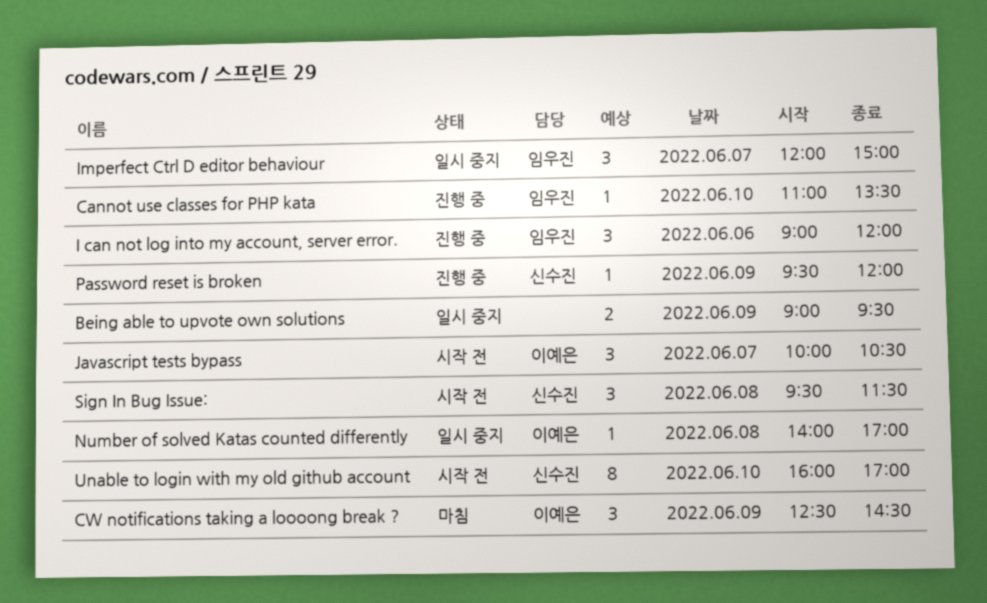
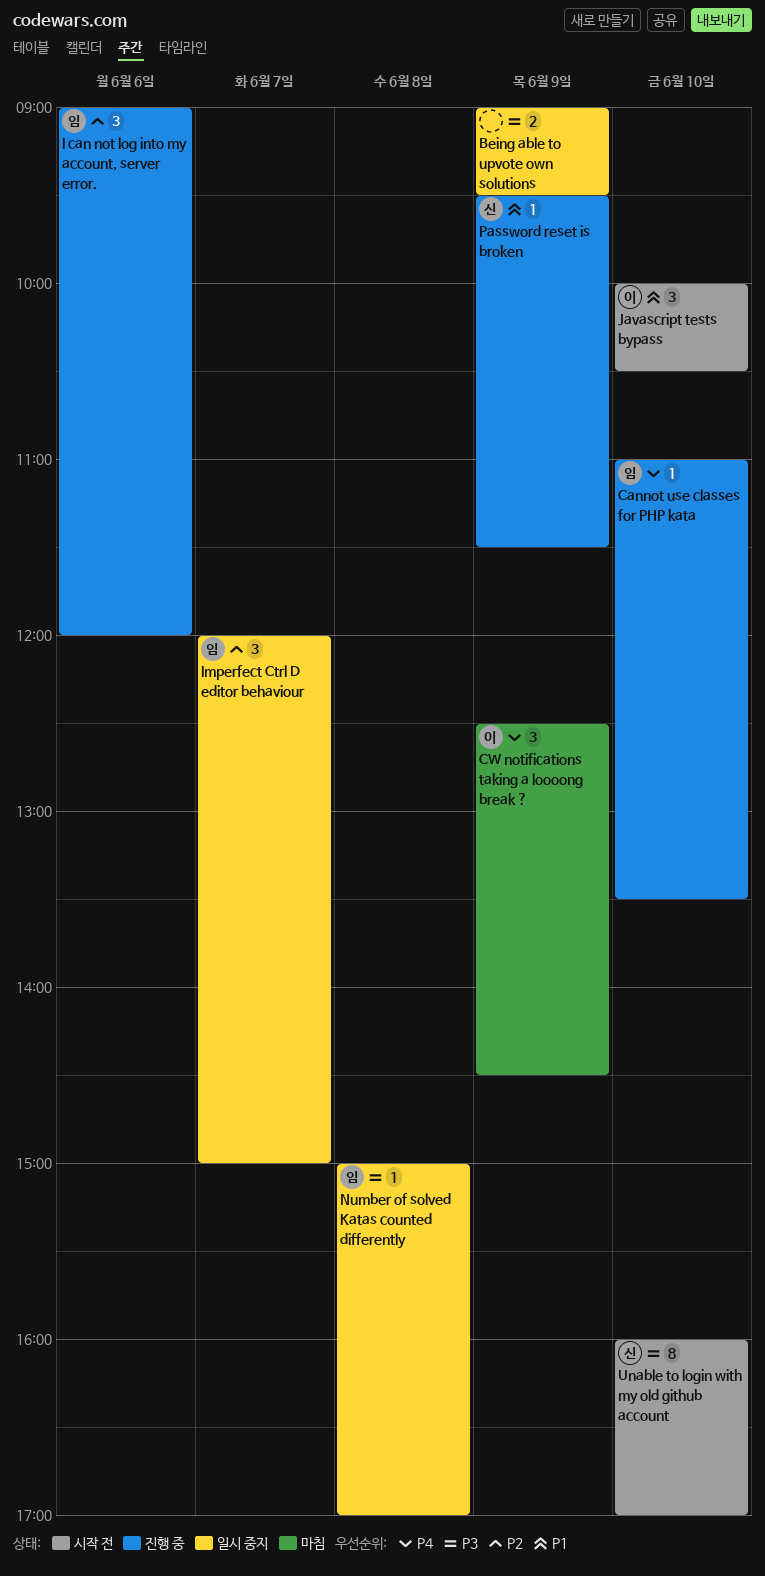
Javascript tests bypass, day: Jun 7 -> Jun 10
Number of solved Katas counted differently, owner: 이예은 -> 임우진
Number of solved Katas counted differently, begins: 14:00 -> 15:00
Password reset is broken, ends: 12:00 -> 11:30
Sign In Bug Issue:: present -> none

